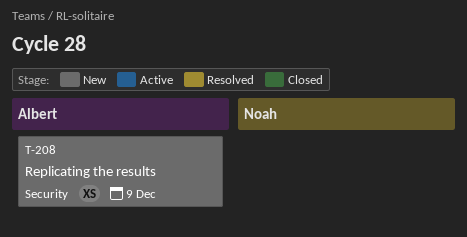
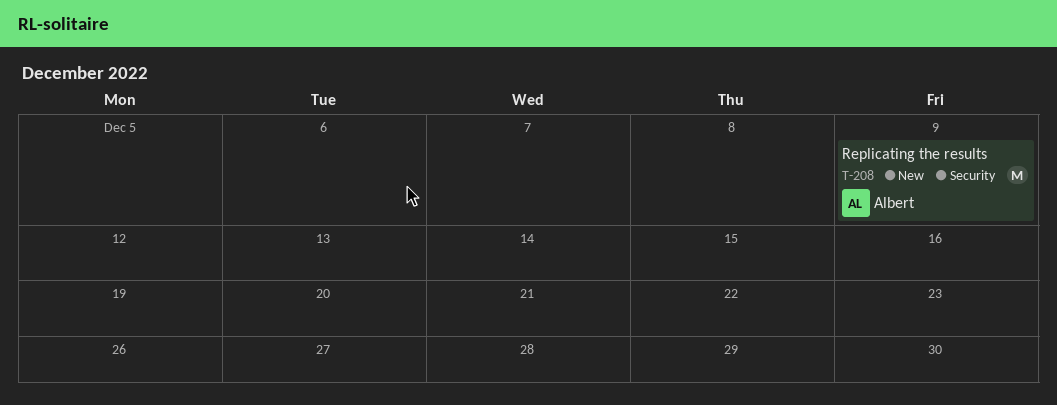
T-208, estimate: XS -> M

